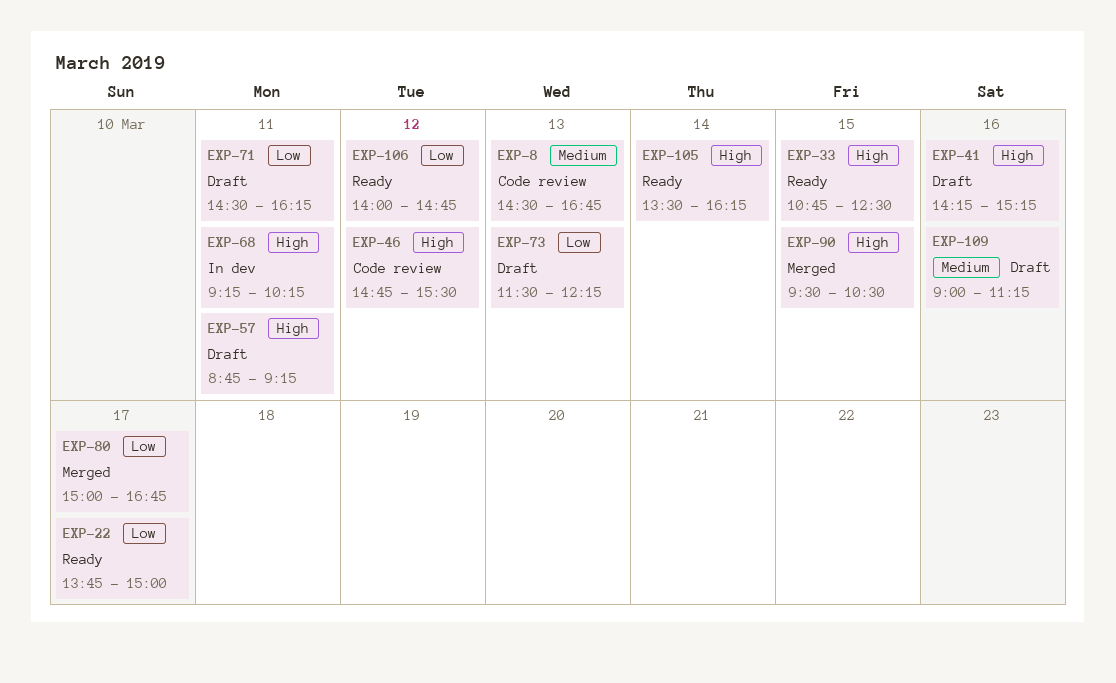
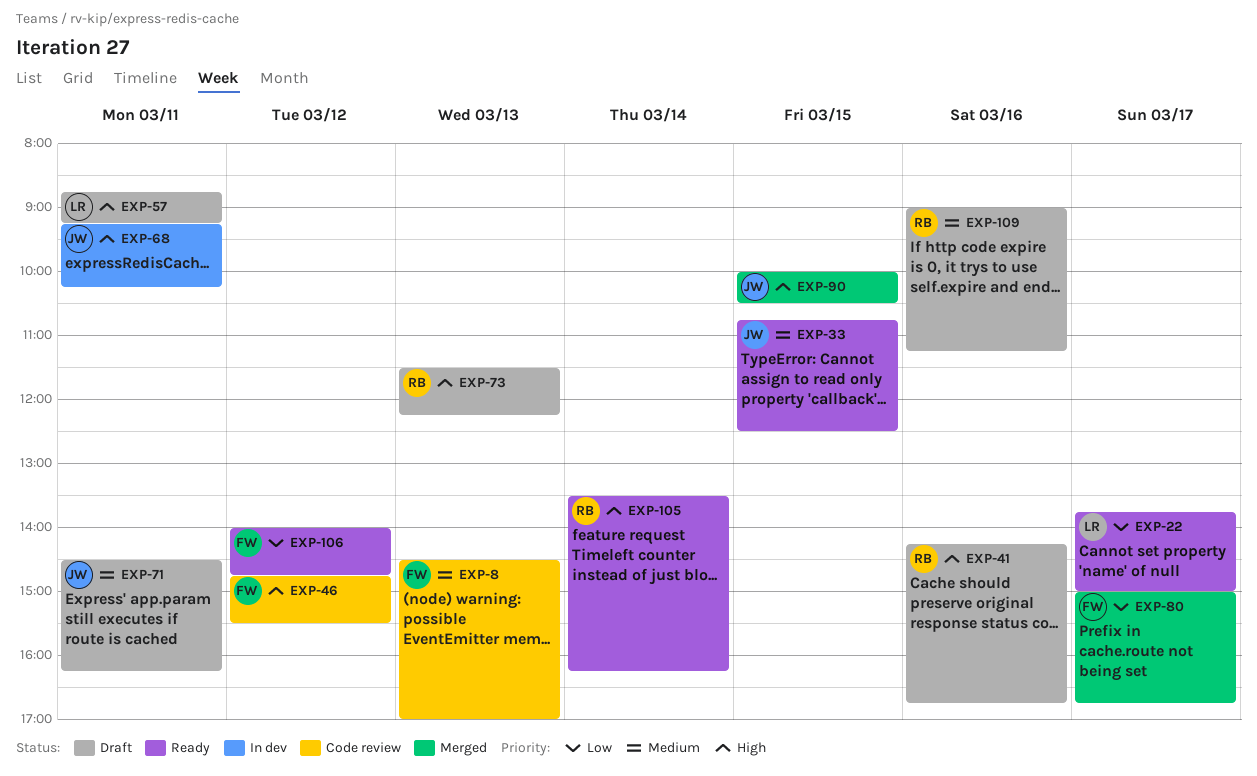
EXP-8, ends: 16:45 -> 17:00
EXP-33, priority: High -> Medium
EXP-41, ends: 15:15 -> 16:45
EXP-71, priority: Low -> Medium
EXP-73, priority: Low -> High
EXP-90, begins: 09:30 -> 10:00

